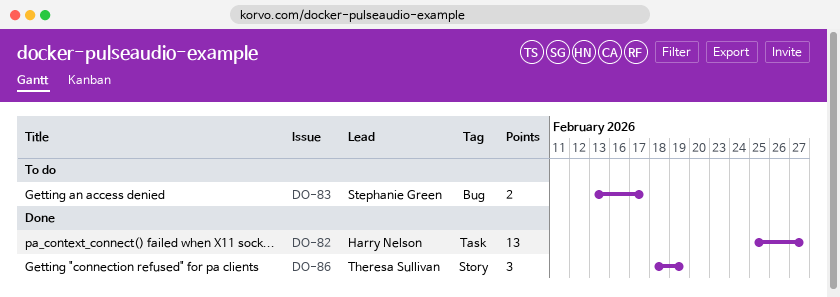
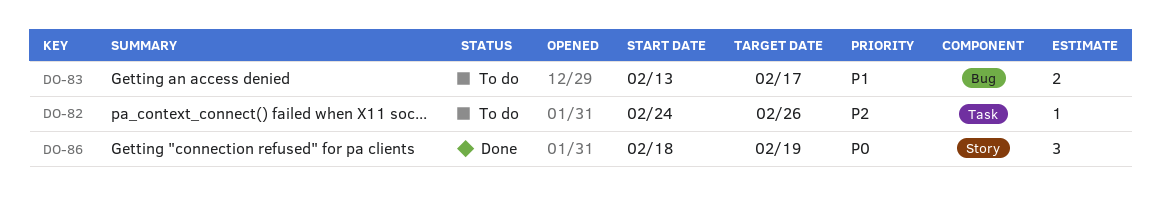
DO-82, status: Done -> To do
DO-82, estimate: 13 -> 1
DO-82, start: Feb 25 -> Feb 24
DO-82, due: Feb 27 -> Feb 26

